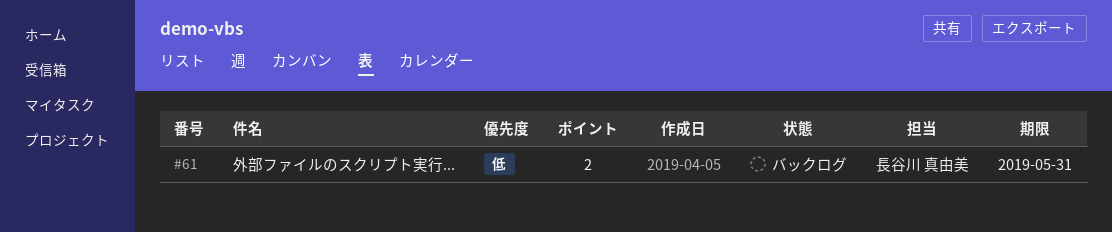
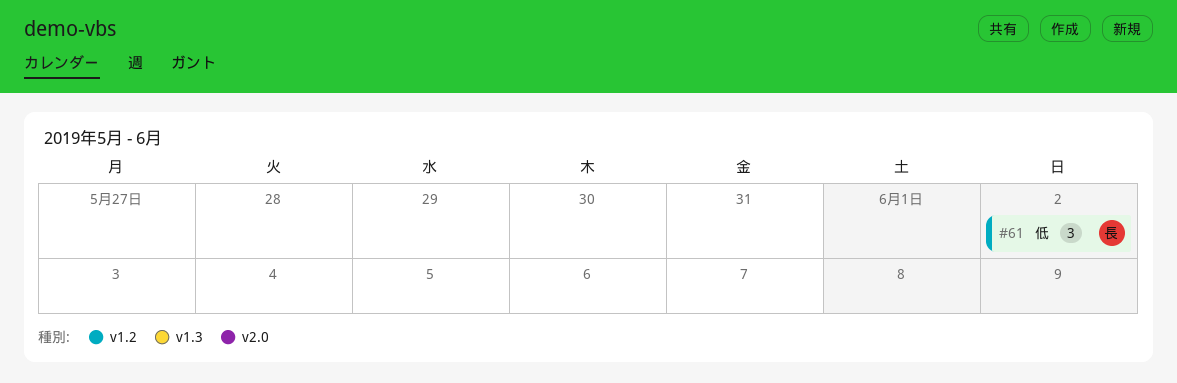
#61, estimate: 2 -> 3
#61, due: May 31 -> Jun 2

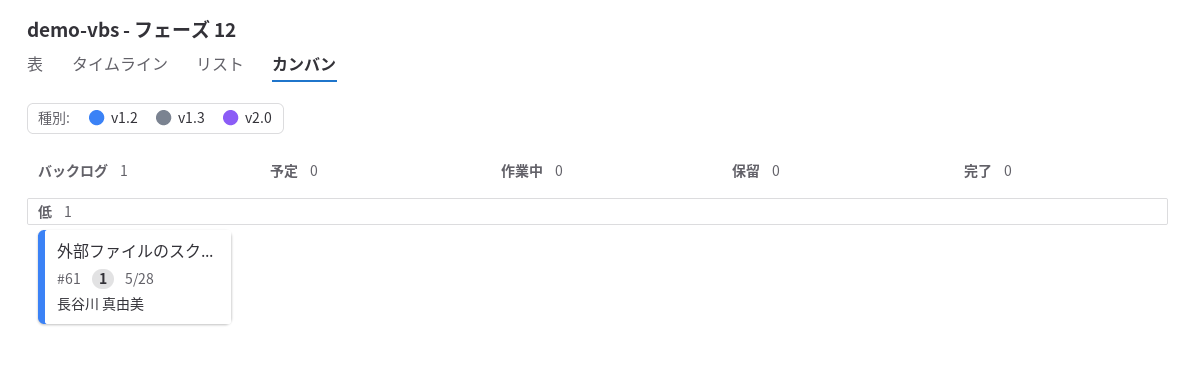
#61, estimate: 3 -> 1
#61, due: Jun 2 -> May 28

